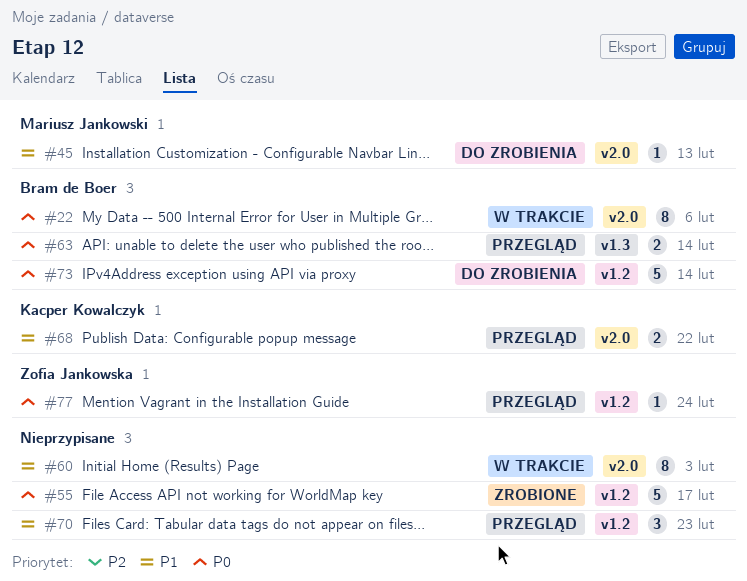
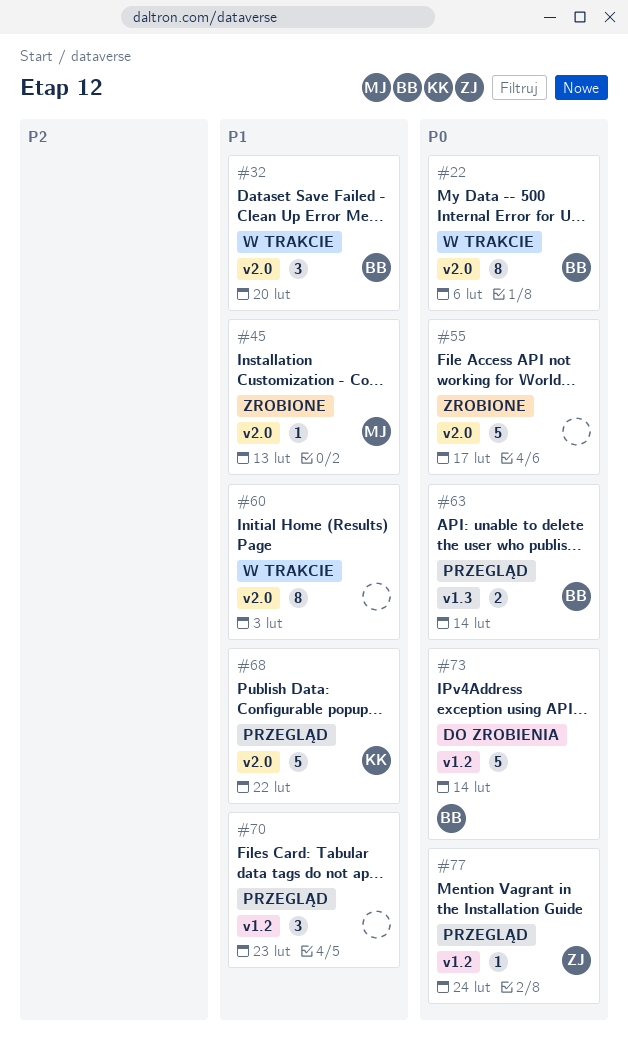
#32: none -> present
#45, status: Do zrobienia -> Zrobione
#55, label: v1.2 -> v2.0
#68, estimate: 2 -> 5

